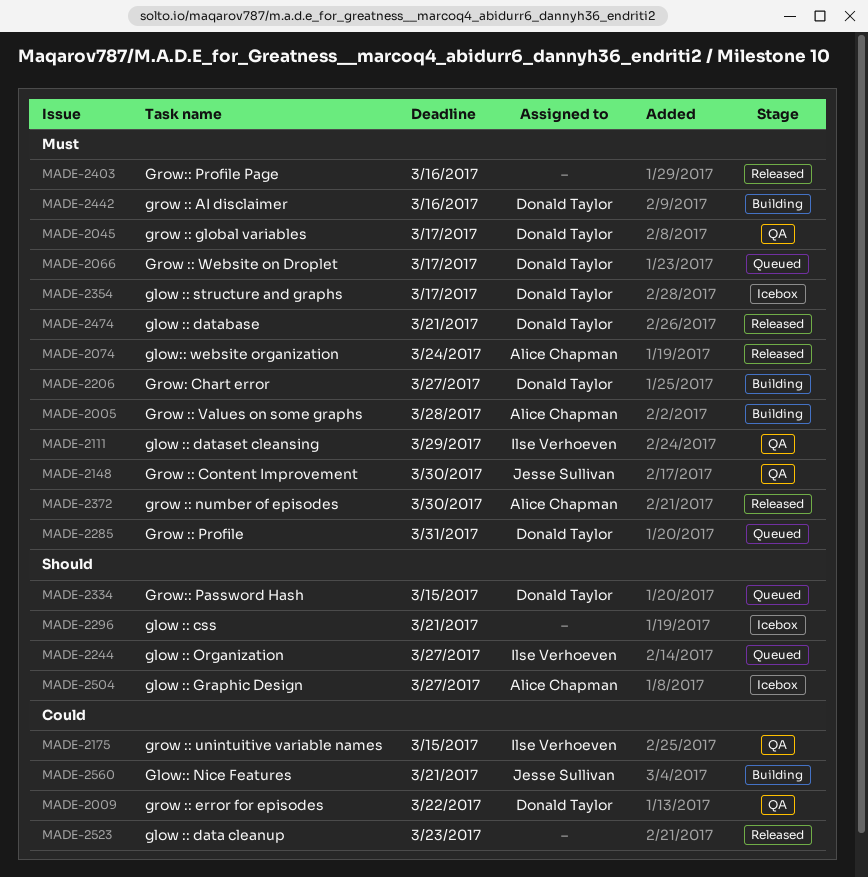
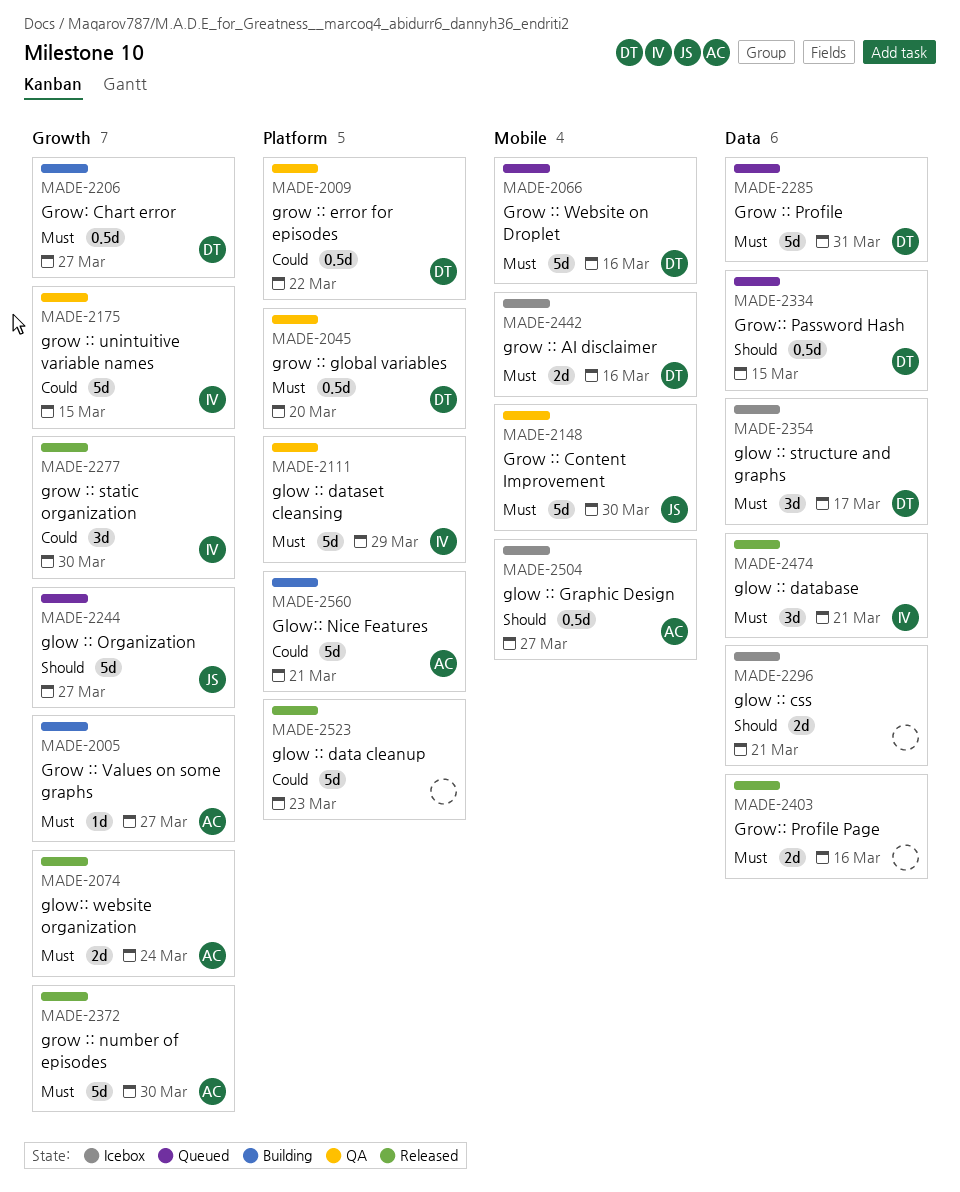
MADE-2005, due: Mar 28 -> Mar 27
MADE-2045, due: Mar 17 -> Mar 20
MADE-2066, due: Mar 17 -> Mar 16
MADE-2244, owner: Ilse Verhoeven -> Jesse Sullivan
MADE-2277: none -> present
MADE-2442, status: Building -> Icebox
MADE-2474, owner: Donald Taylor -> Ilse Verhoeven
MADE-2560, owner: Jesse Sullivan -> Alice Chapman

